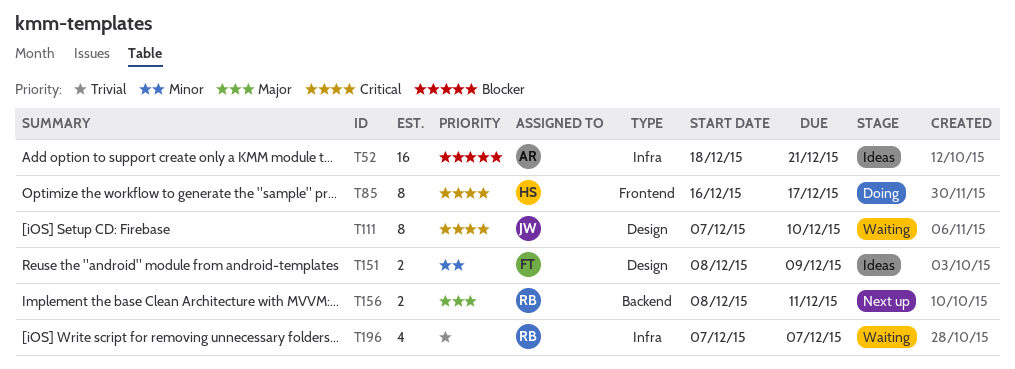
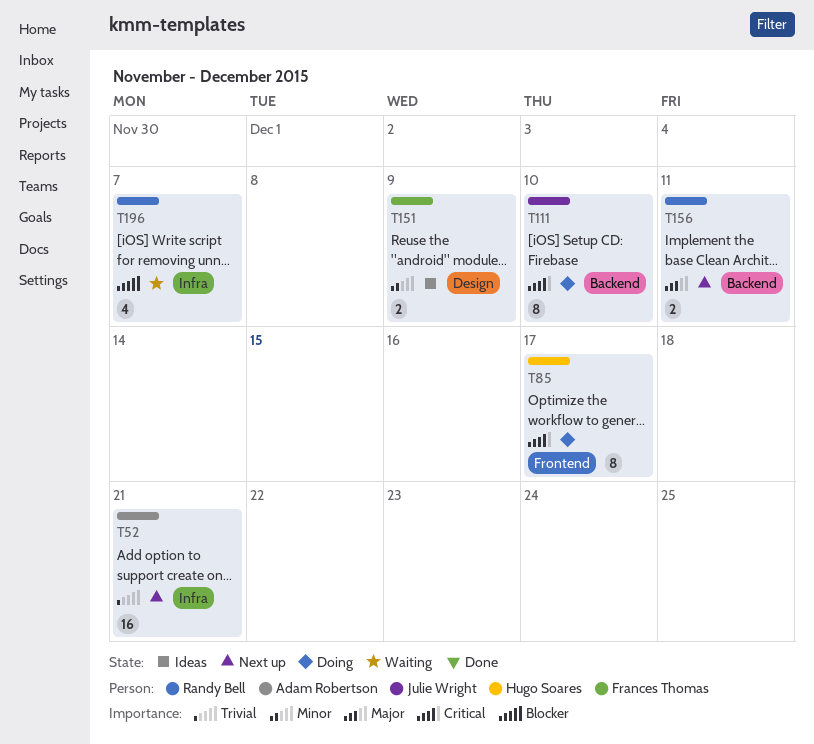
T52, status: Ideas -> Next up
T52, priority: Blocker -> Trivial
T111, status: Waiting -> Doing
T111, label: Design -> Backend
T196, priority: Trivial -> Blocker

